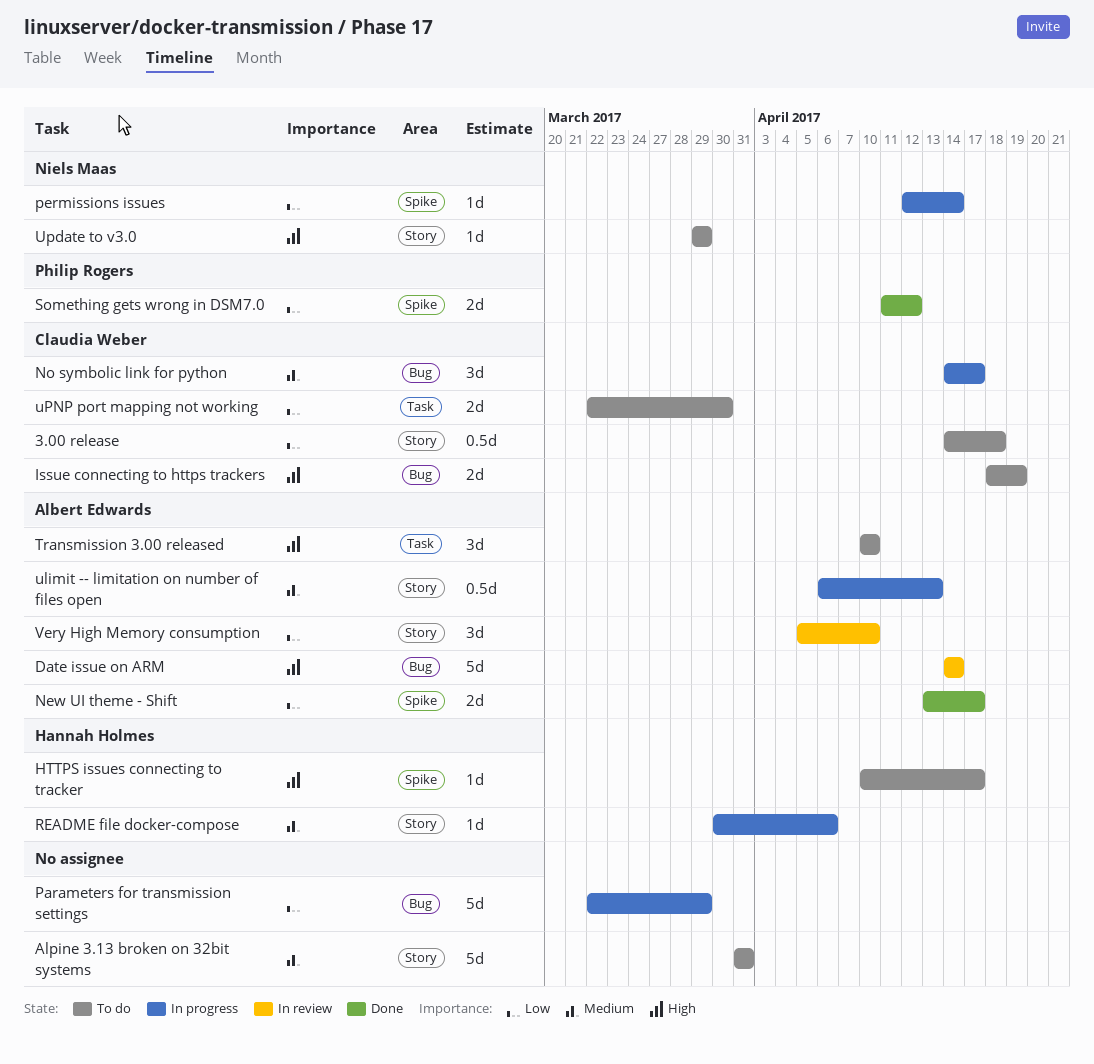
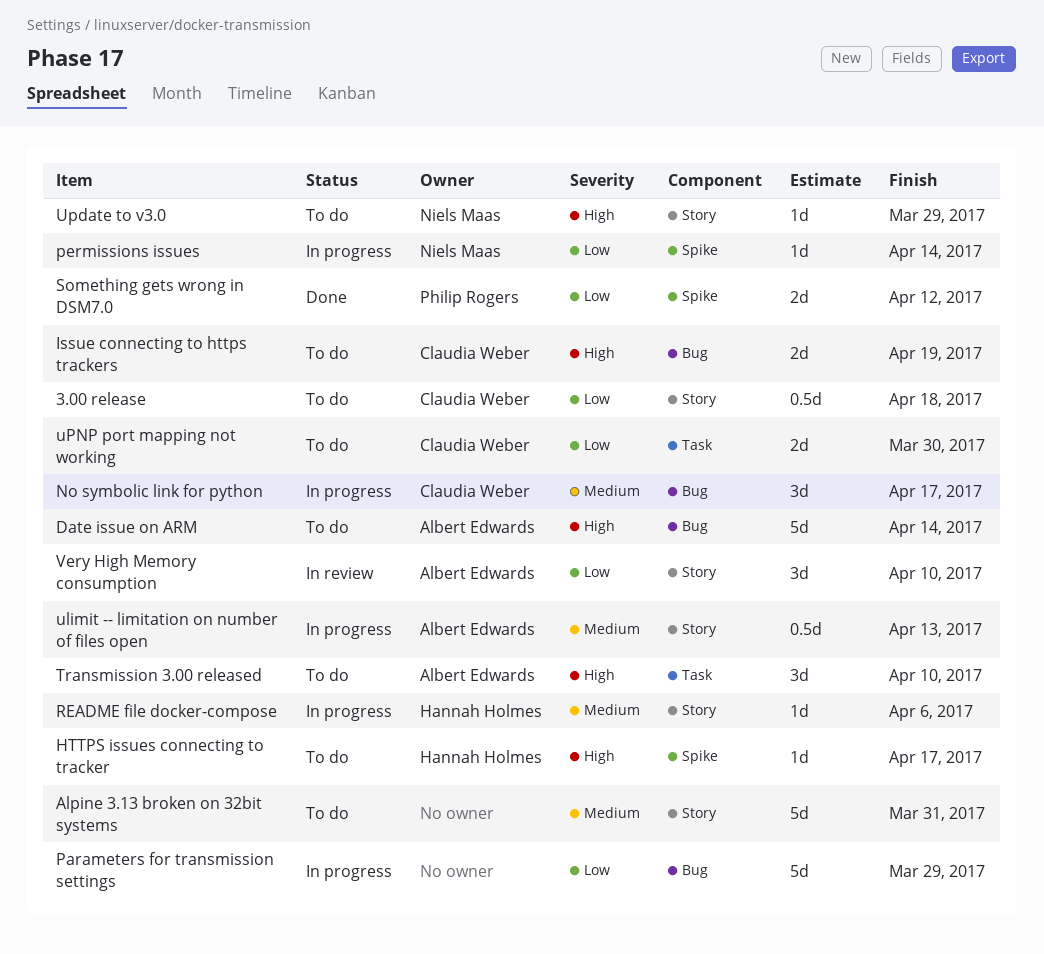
Date issue on ARM, status: In review -> To do
New UI theme - Shift: present -> none

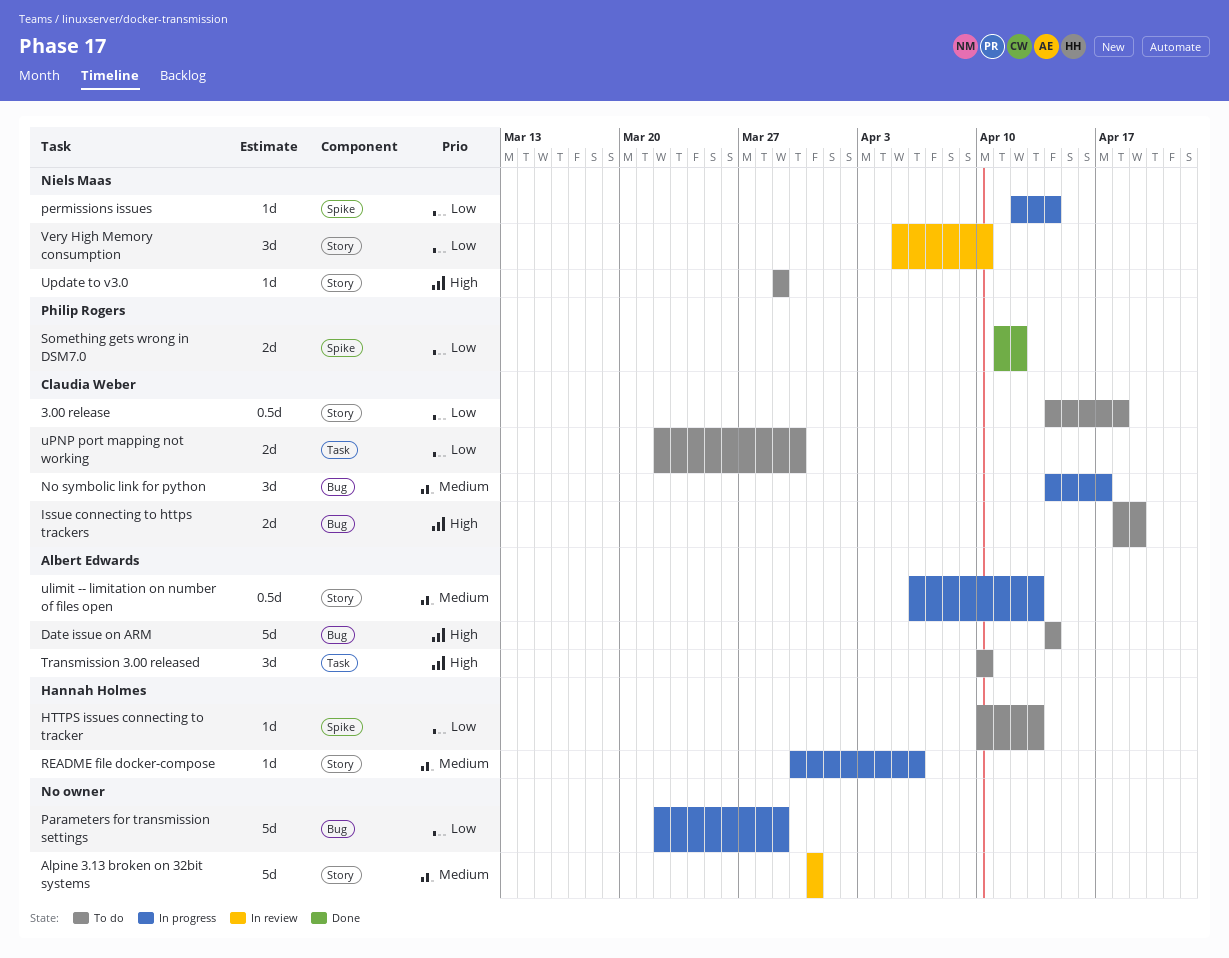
Alpine 3.13 broken on 32bit systems, status: To do -> In review
HTTPS issues connecting to tracker, priority: High -> Low
HTTPS issues connecting to tracker, due: Apr 17 -> Apr 13
Very High Memory consumption, owner: Albert Edwards -> Niels Maas

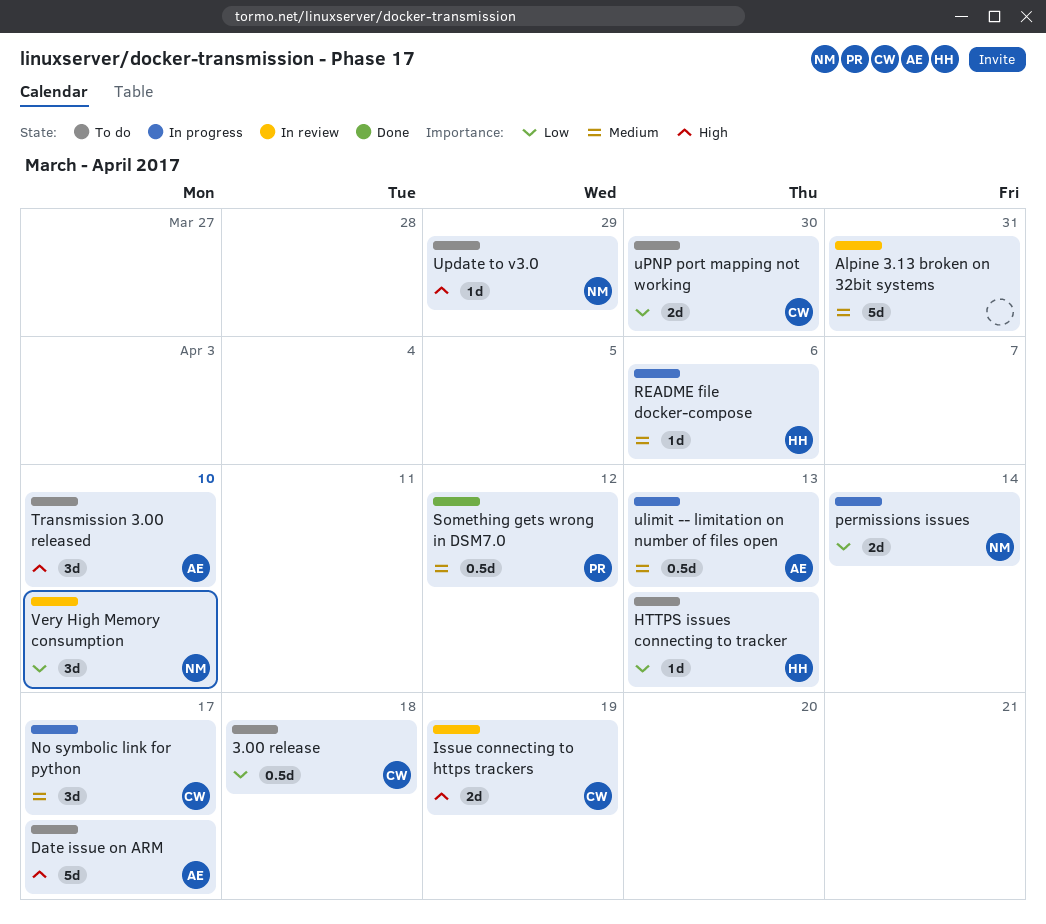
Date issue on ARM, due: Apr 14 -> Apr 17
Issue connecting to https trackers, status: To do -> In review
Parameters for transmission settings: present -> none
permissions issues, estimate: 1d -> 2d
Something gets wrong in DSM7.0, priority: Low -> Medium
Something gets wrong in DSM7.0, estimate: 2d -> 0.5d

